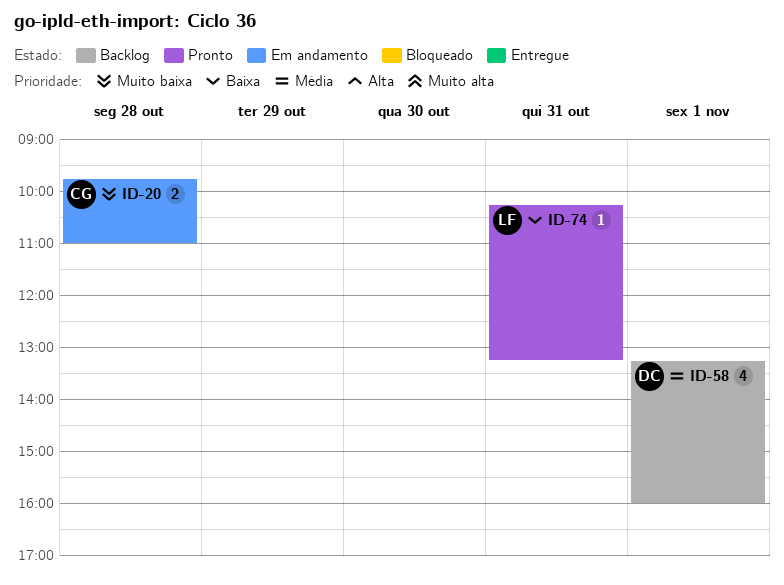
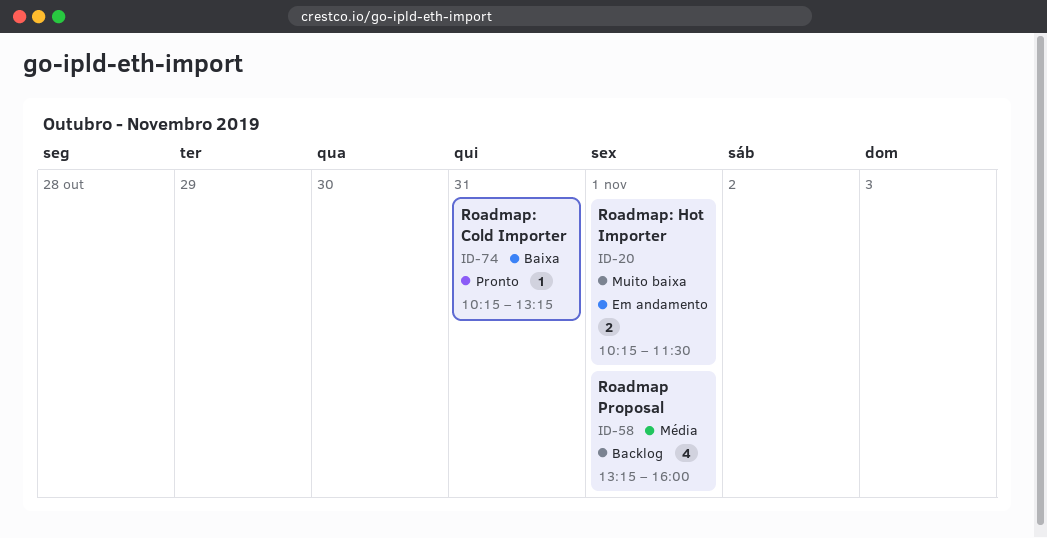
ID-20, day: Oct 28 -> Nov 1
ID-20, begins: 09:45 -> 10:15
ID-20, ends: 11:00 -> 11:30

